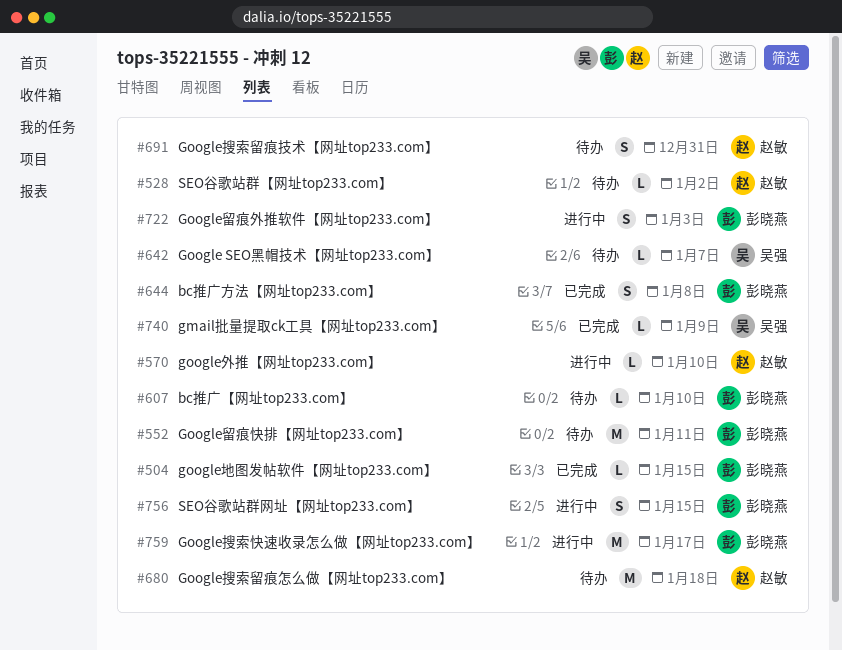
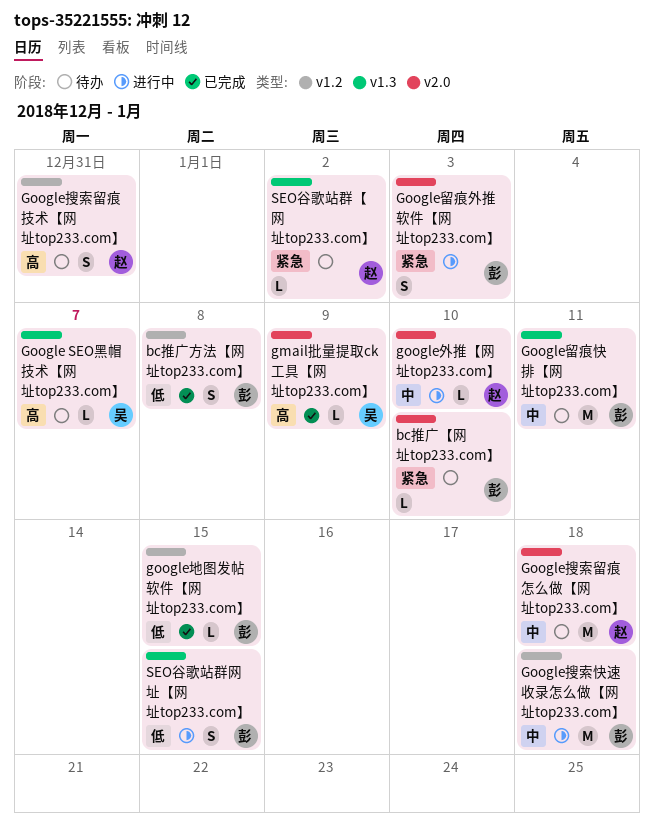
Google搜索快速收录怎么做【网址top233.com】, due: Jan 17 -> Jan 18

